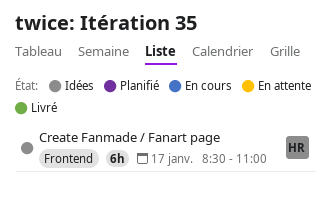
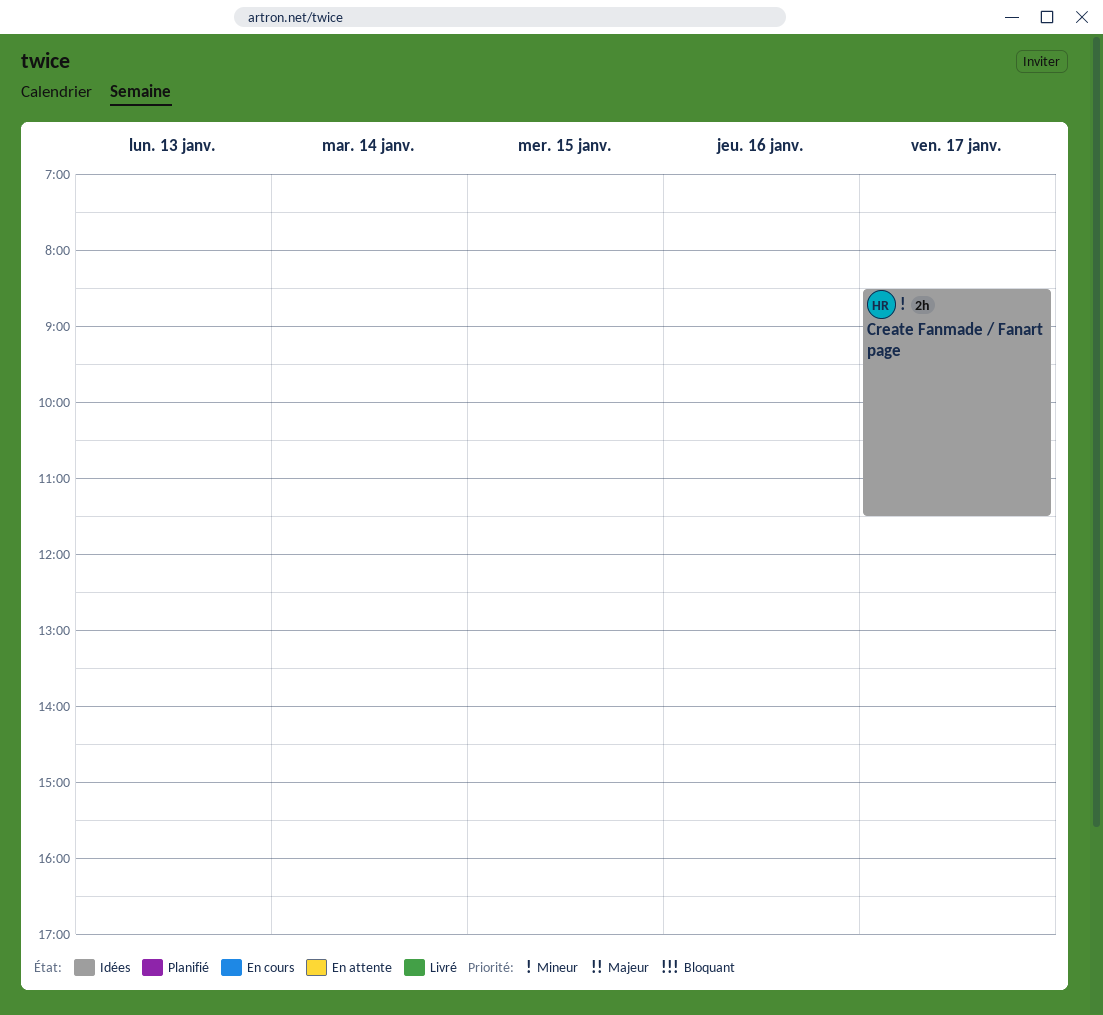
Create Fanmade / Fanart page, estimate: 6h -> 2h
Create Fanmade / Fanart page, ends: 11:00 -> 11:30

